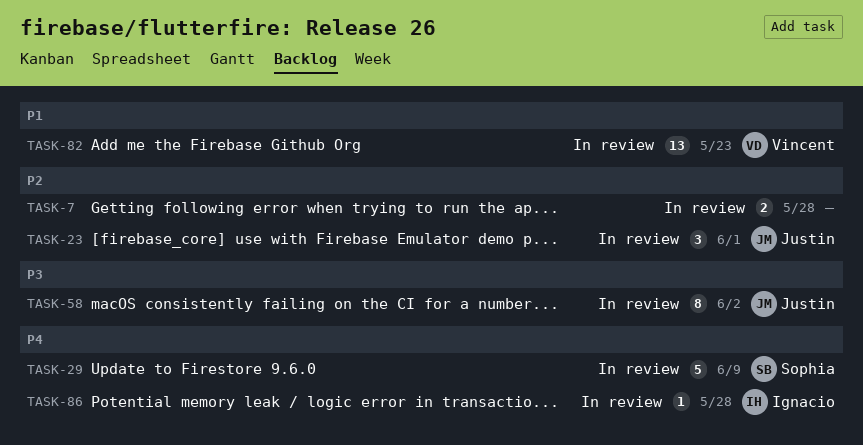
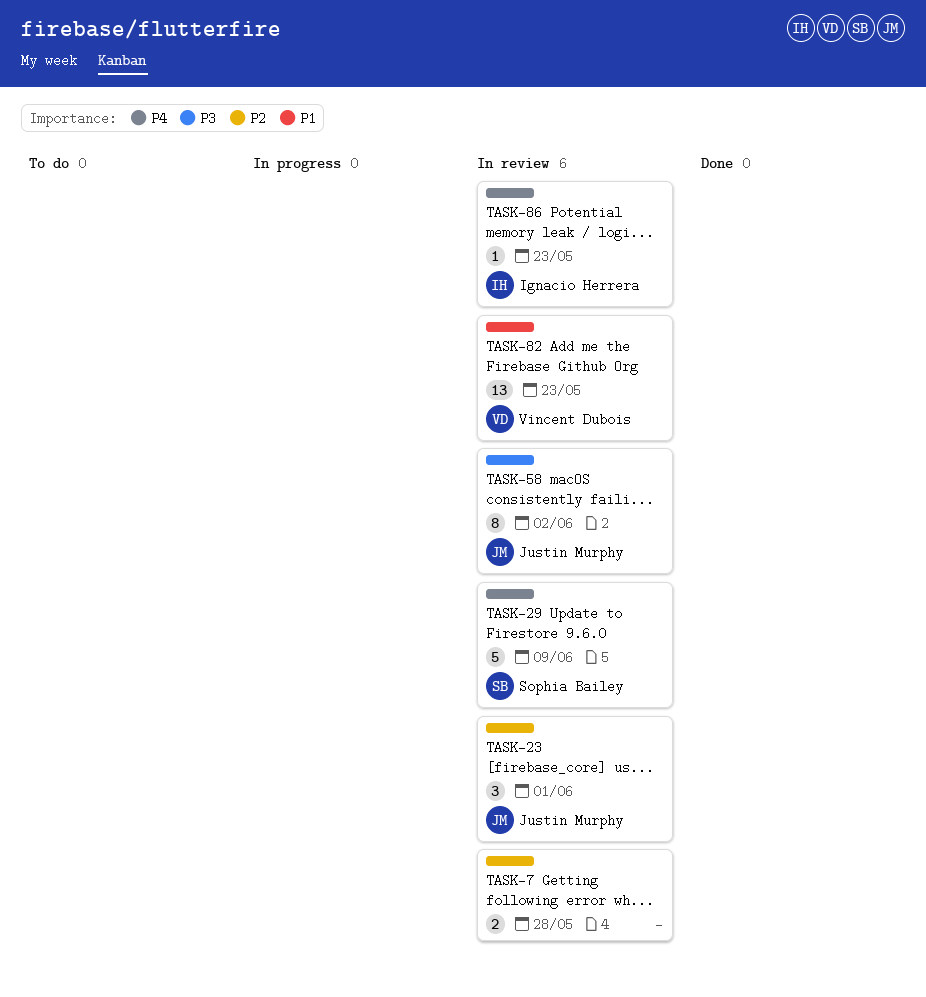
TASK-86, due: May 28 -> May 23

